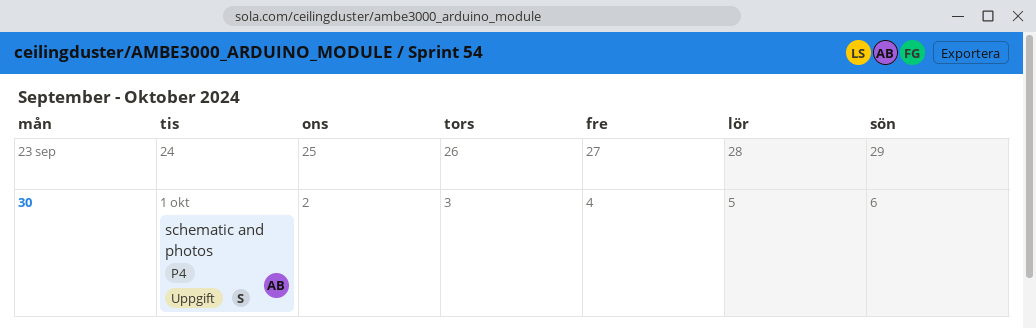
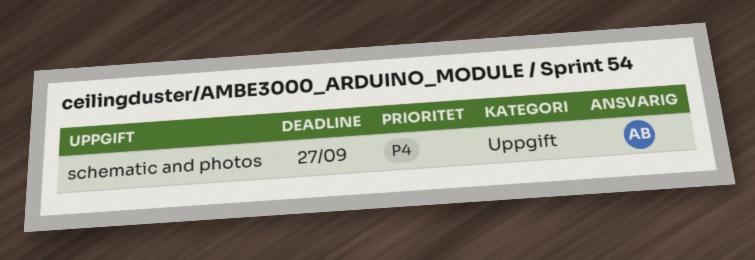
schematic and photos, due: Oct 1 -> Sep 27

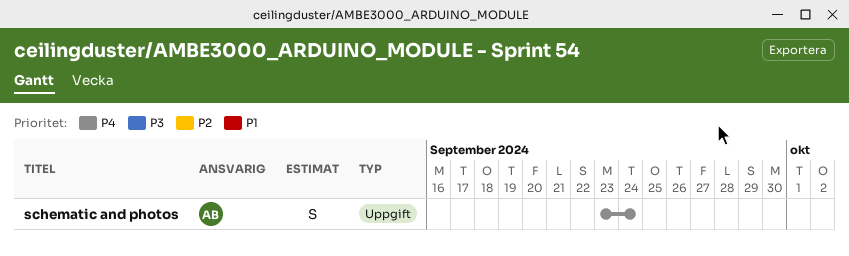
schematic and photos, due: Sep 27 -> Sep 24

